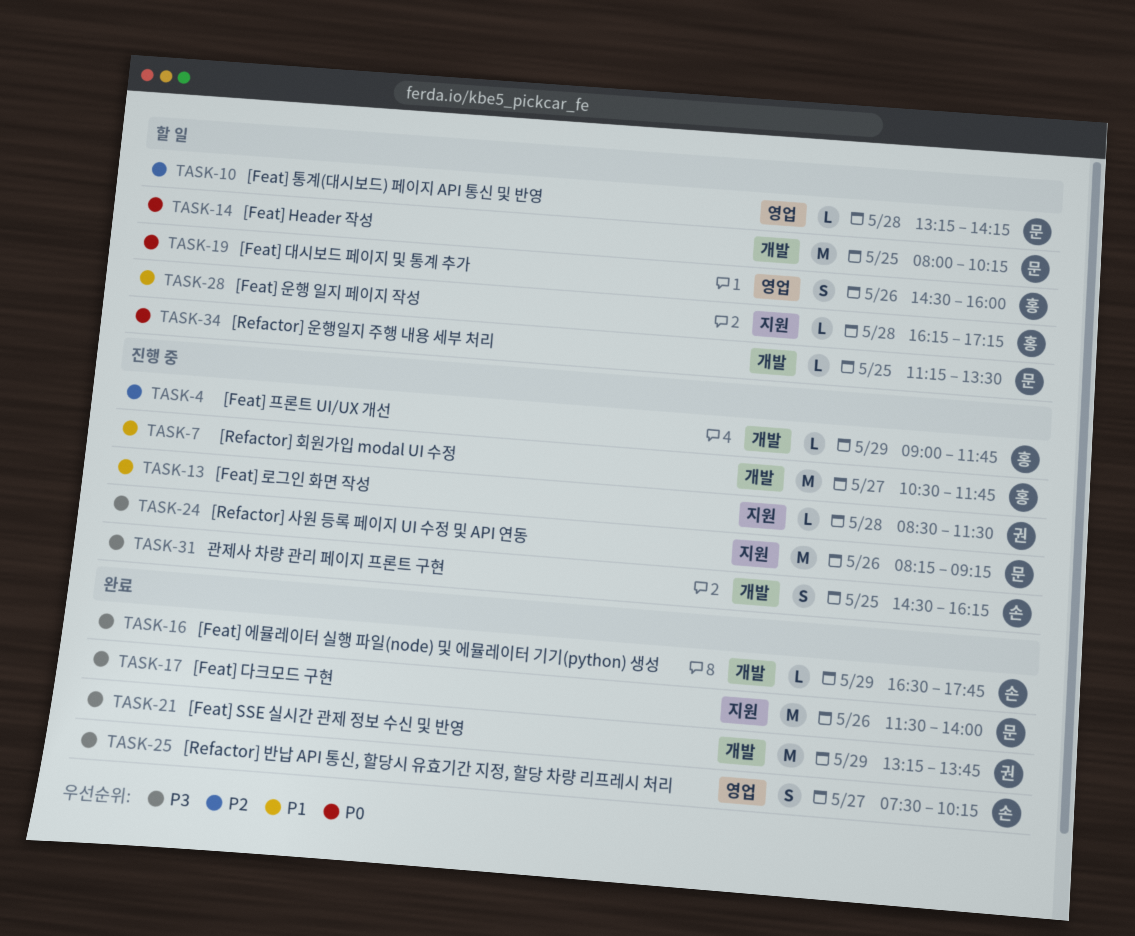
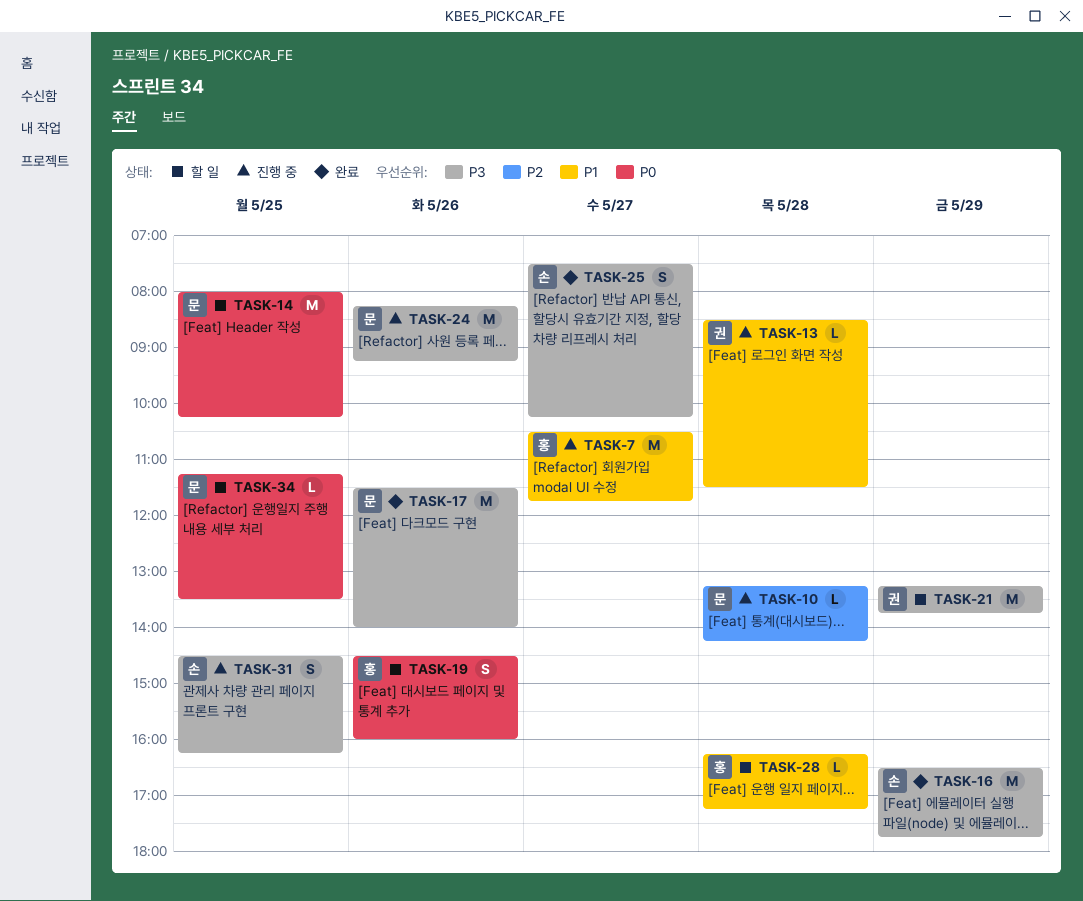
TASK-4: present -> none
TASK-10, status: 할 일 -> 진행 중
TASK-16, estimate: L -> M
TASK-21, status: 완료 -> 할 일

